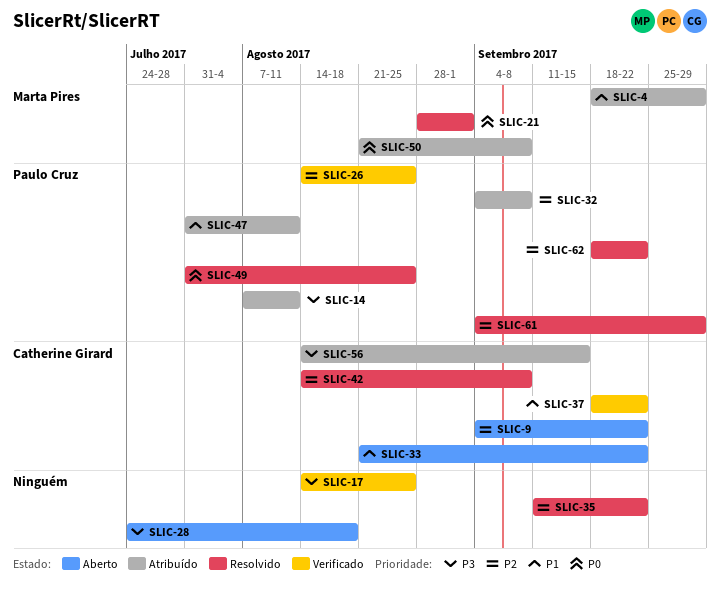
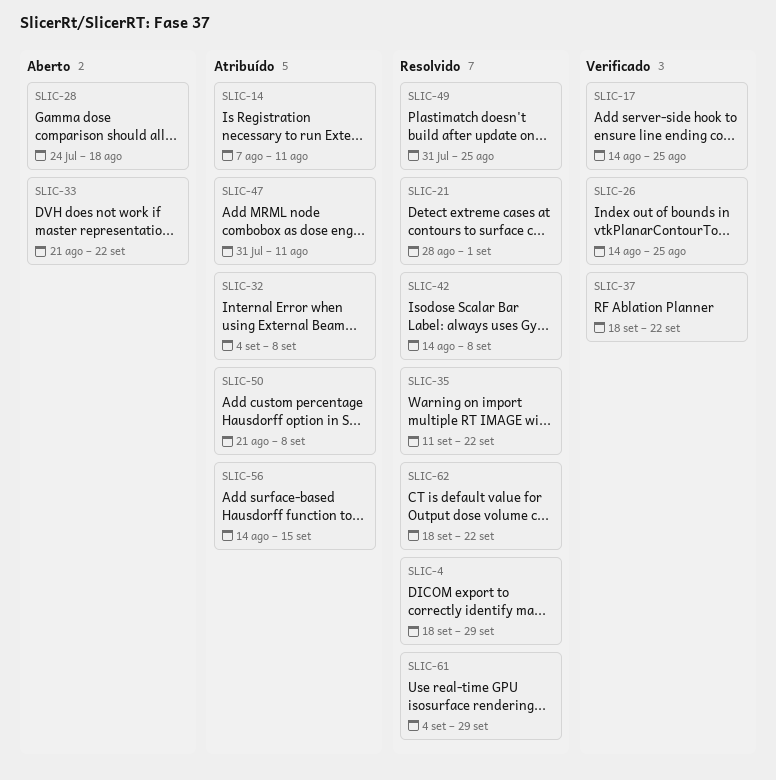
SLIC-4, status: Atribuído -> Resolvido
SLIC-9: present -> none

